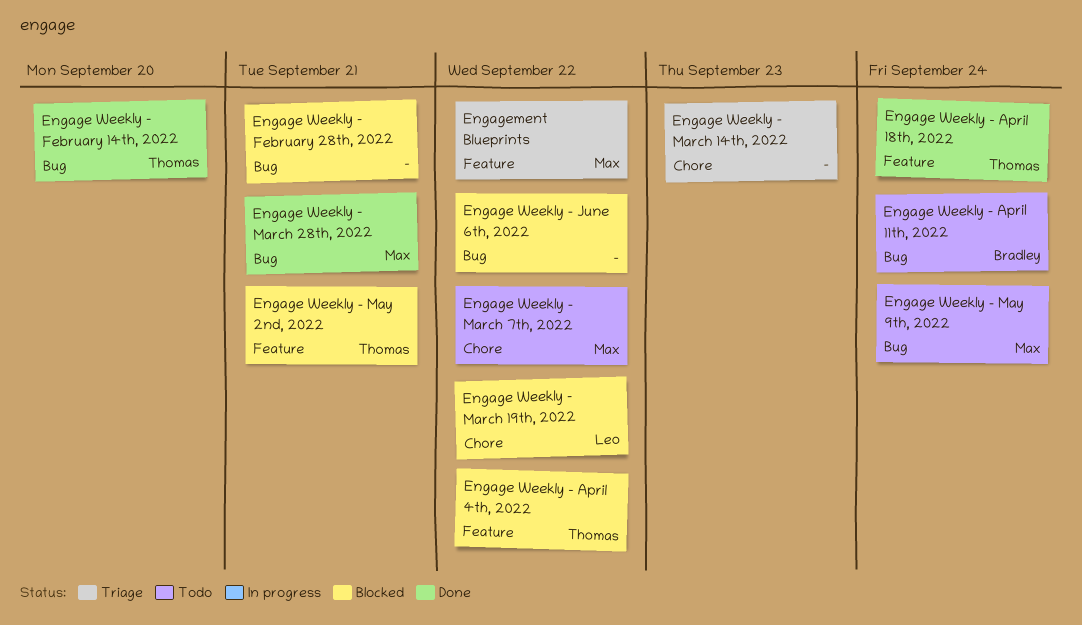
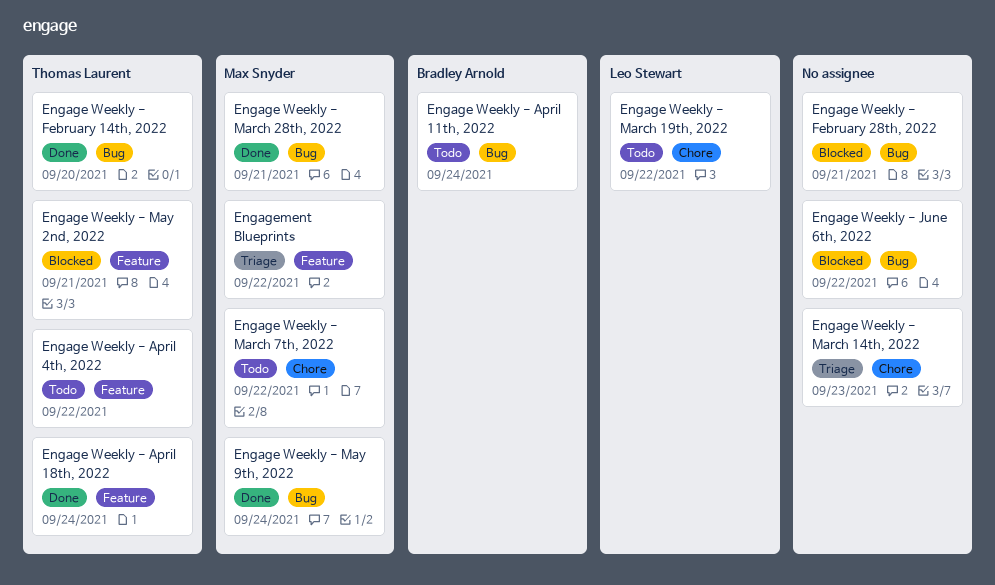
Engage Weekly - April 4th, 2022, status: Blocked -> Todo
Engage Weekly - March 19th, 2022, status: Blocked -> Todo
Engage Weekly - May 9th, 2022, status: Todo -> Done

